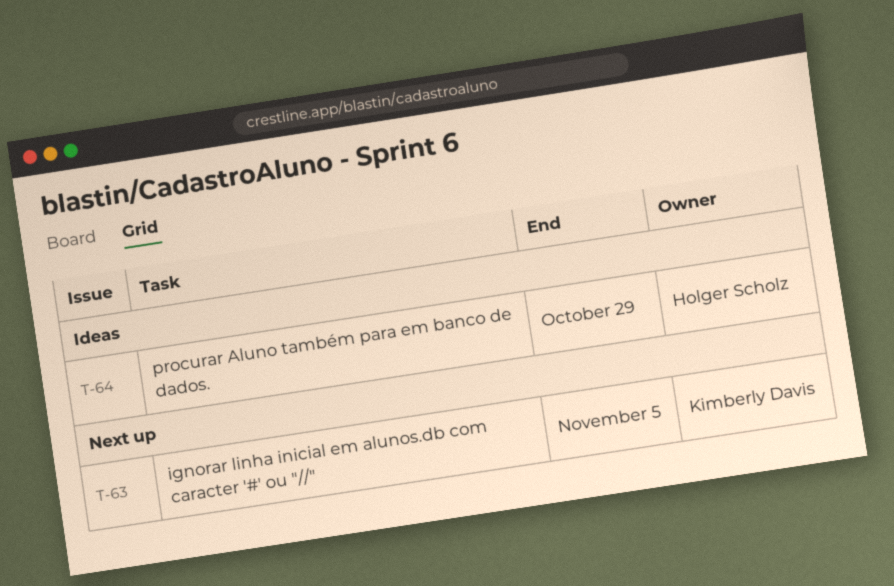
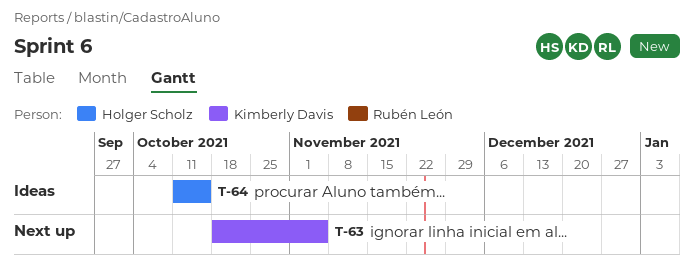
T-64, due: Oct 29 -> Oct 15

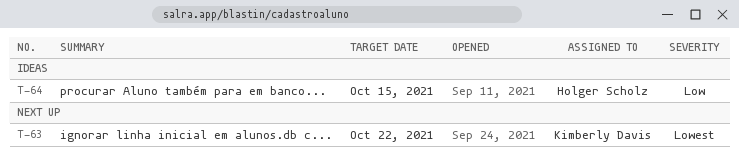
T-63, due: Nov 5 -> Oct 22

